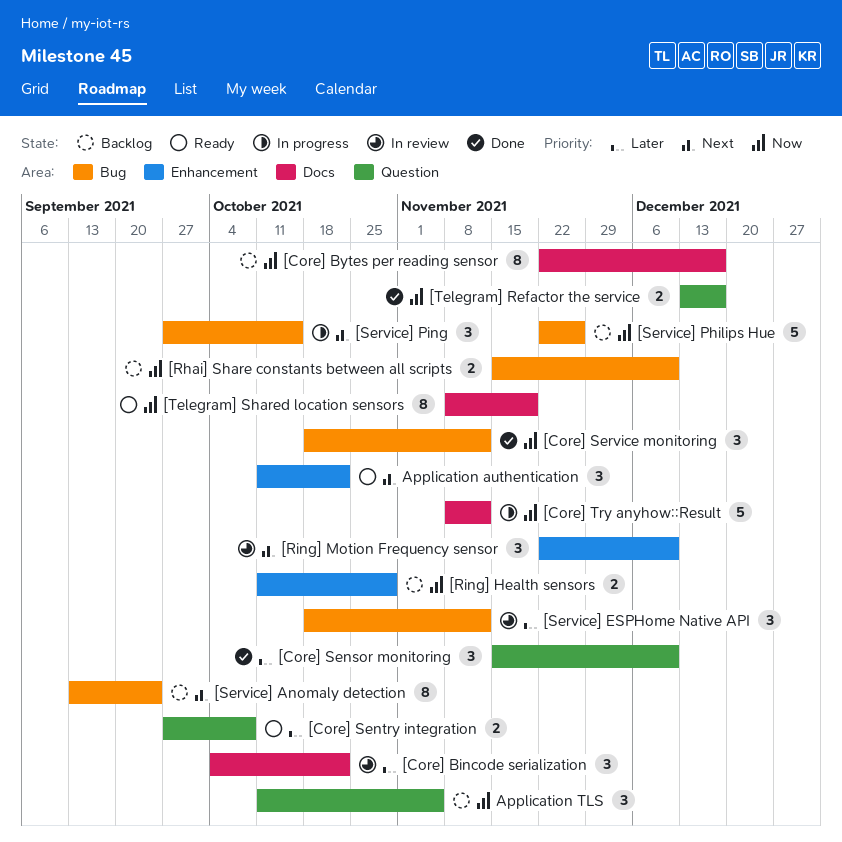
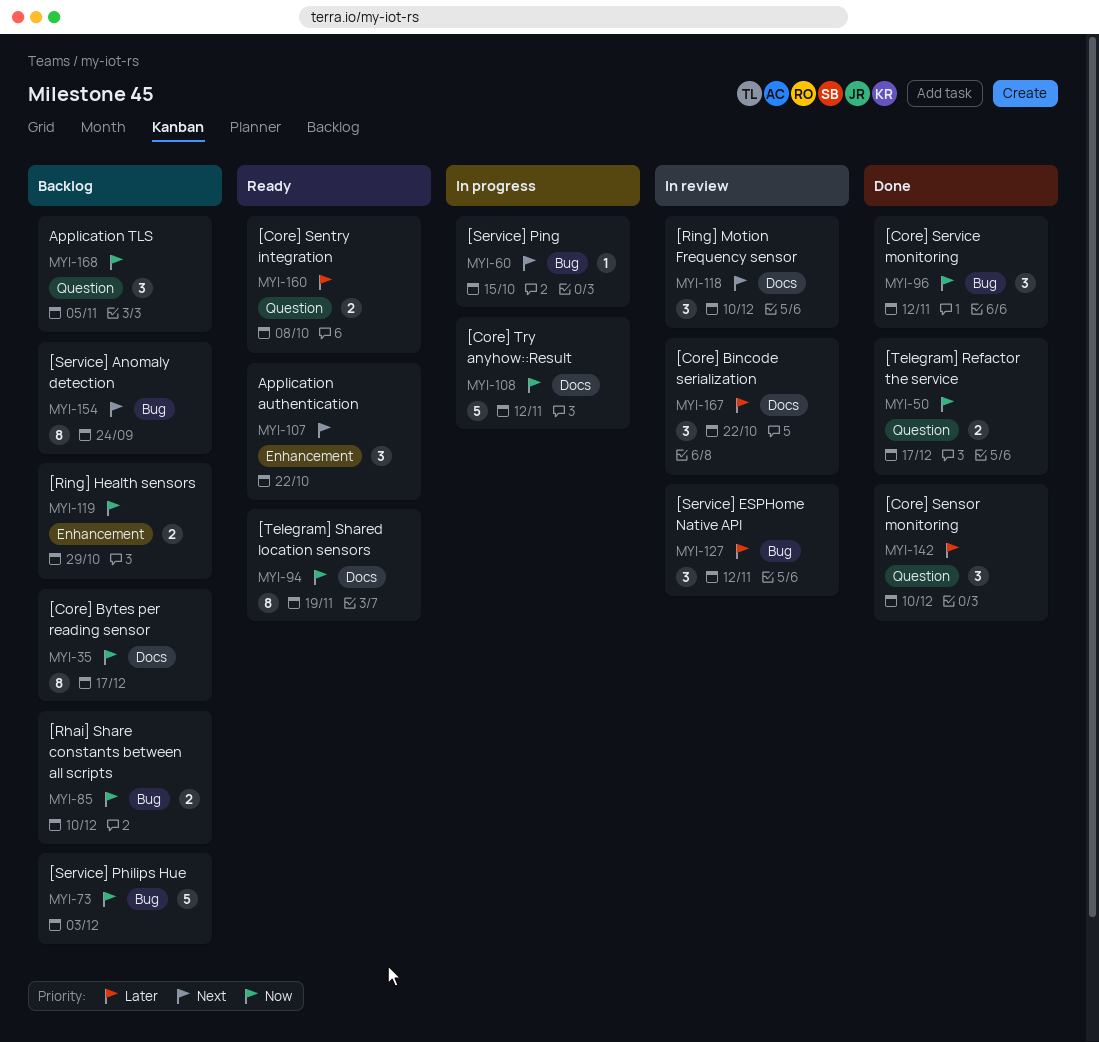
[Ring] Motion Frequency sensor, label: Enhancement -> Docs
[Service] Philips Hue, due: Nov 26 -> Dec 3
[Service] Ping, estimate: 3 -> 1

